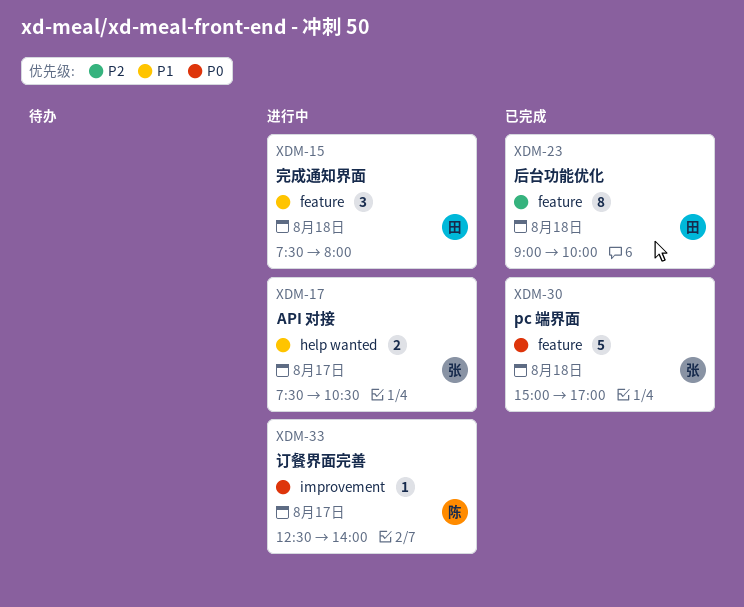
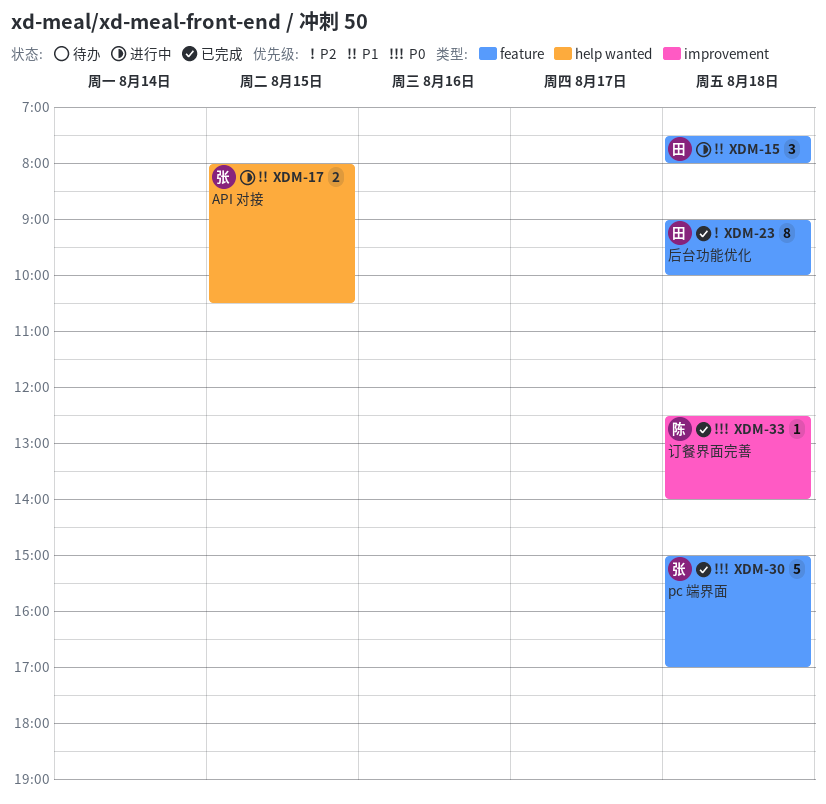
XDM-17, day: Aug 17 -> Aug 15
XDM-17, begins: 07:30 -> 08:00
XDM-33, status: 进行中 -> 已完成
XDM-33, day: Aug 17 -> Aug 18

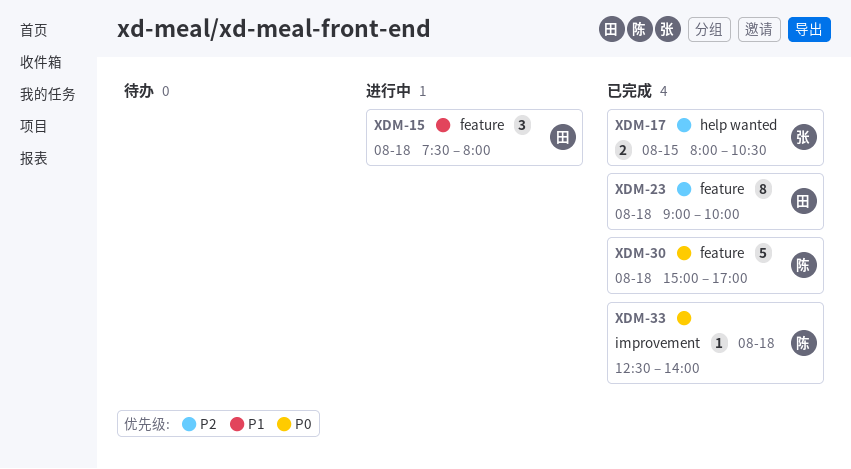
XDM-17, status: 进行中 -> 已完成
XDM-17, priority: P1 -> P2
XDM-30, owner: 张 -> 陈

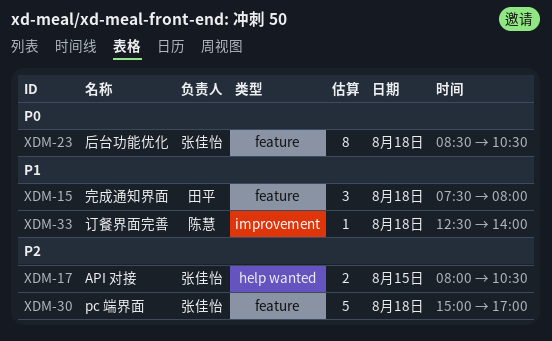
XDM-23, owner: 田平 -> 张佳怡
XDM-23, priority: P2 -> P0
XDM-23, begins: 09:00 -> 08:30
XDM-23, ends: 10:00 -> 10:30
XDM-30, owner: 陈慧 -> 张佳怡
XDM-30, priority: P0 -> P2
XDM-33, priority: P0 -> P1

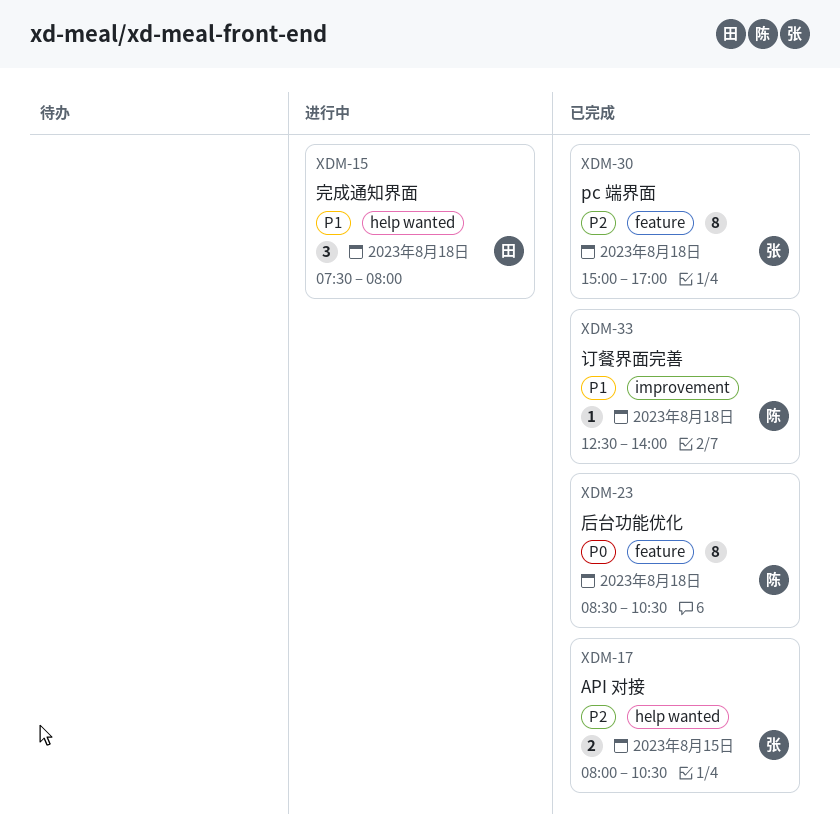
XDM-15, label: feature -> help wanted
XDM-23, owner: 张佳怡 -> 陈慧
XDM-30, estimate: 5 -> 8

